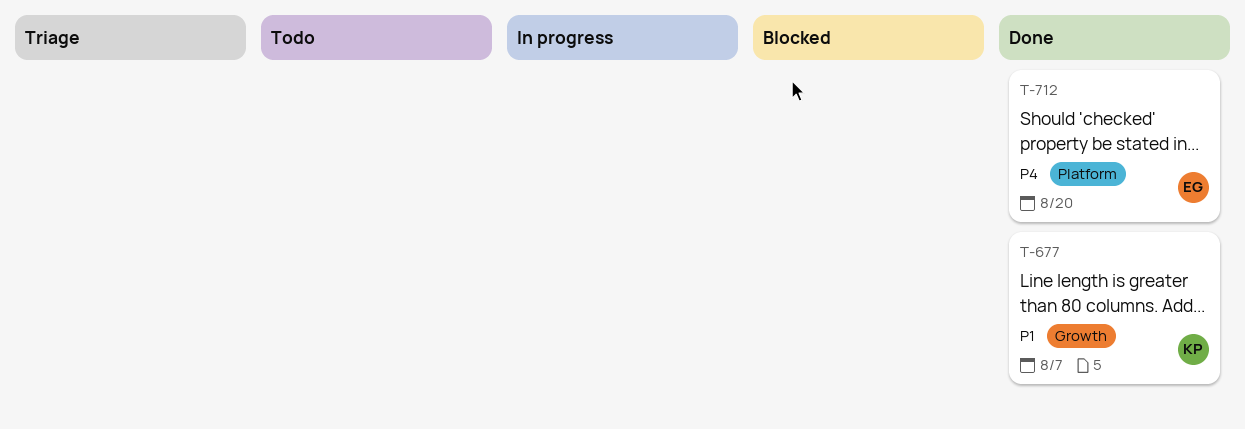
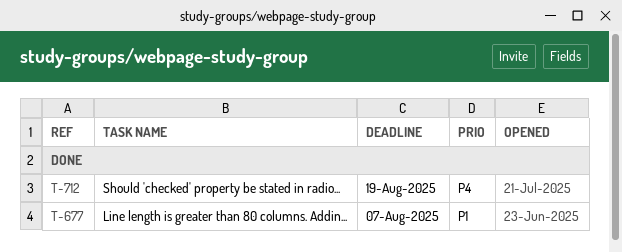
T-712, due: Aug 20 -> Aug 19

